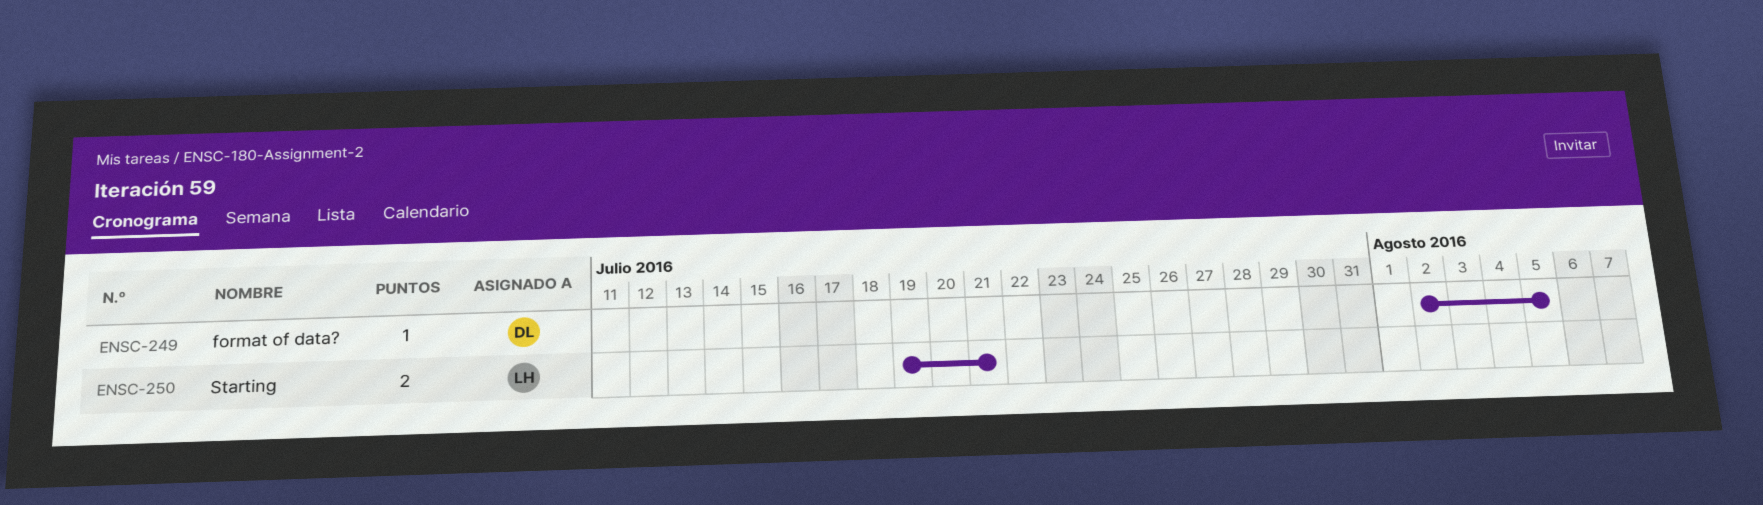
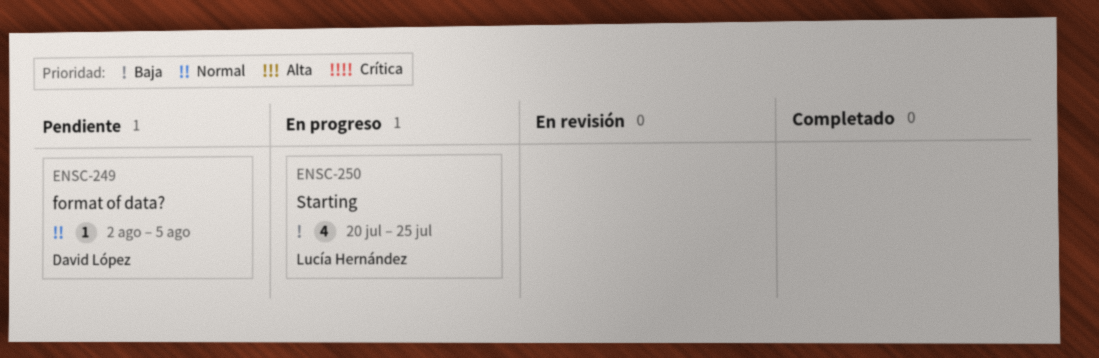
ENSC-250, estimate: 2 -> 4
ENSC-250, start: Jul 19 -> Jul 20
ENSC-250, due: Jul 21 -> Jul 25

